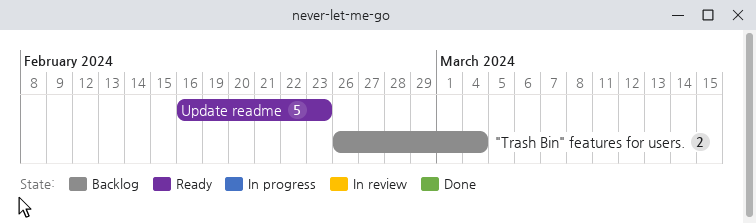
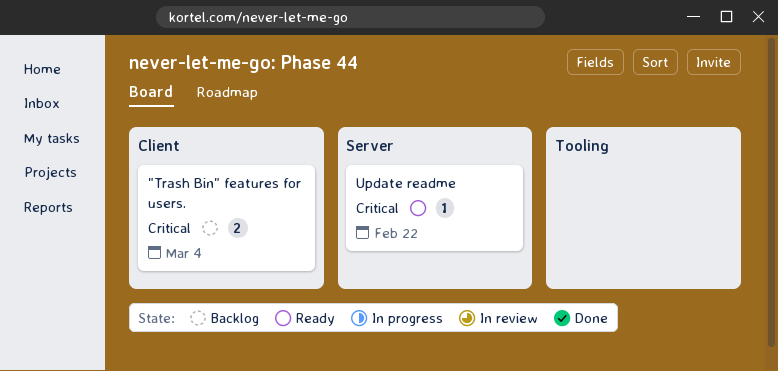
Update readme, estimate: 5 -> 1
Update readme, due: Feb 23 -> Feb 22

